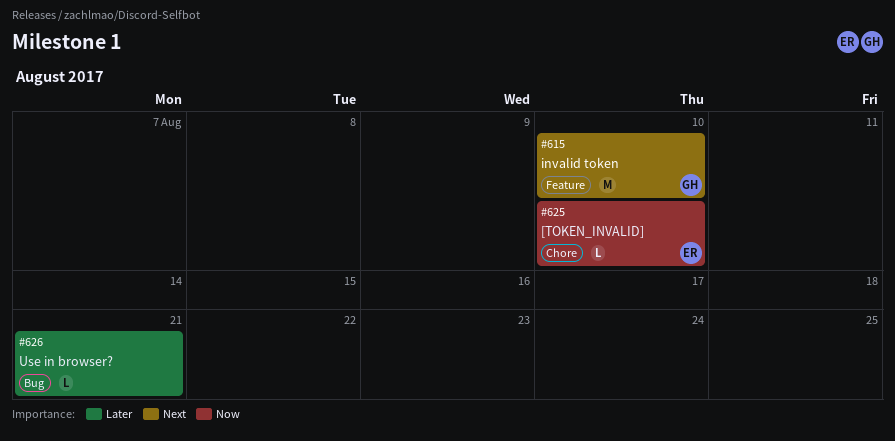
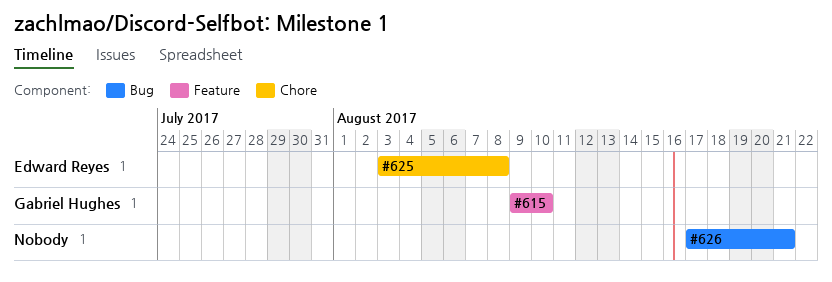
#625, due: Aug 10 -> Aug 8

